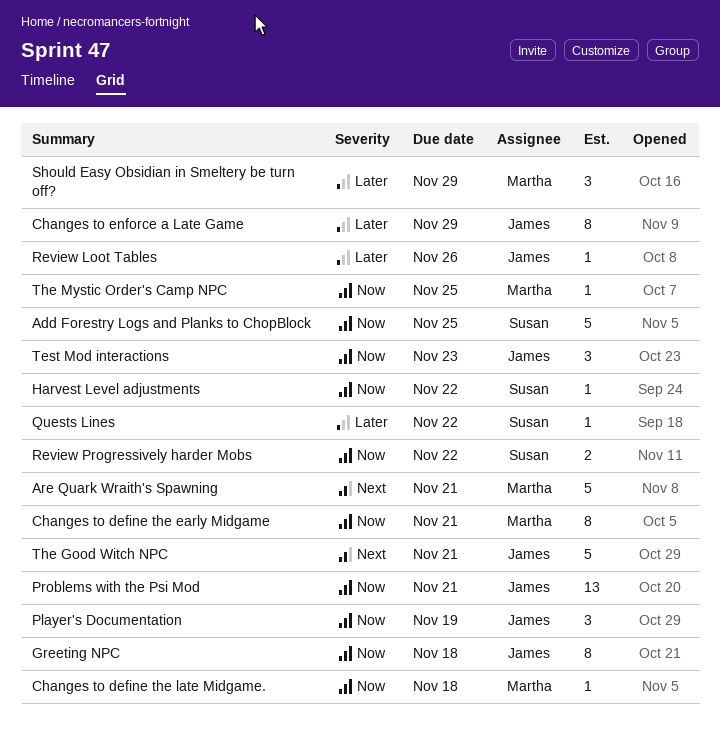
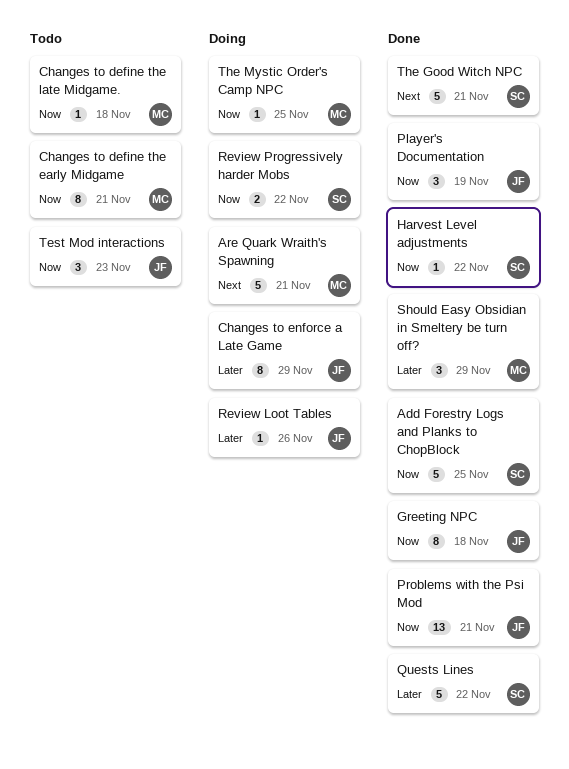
Quests Lines, estimate: 1 -> 5
The Good Witch NPC, owner: James -> Susan

